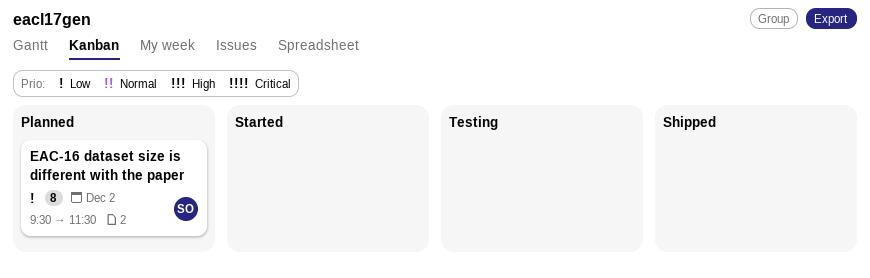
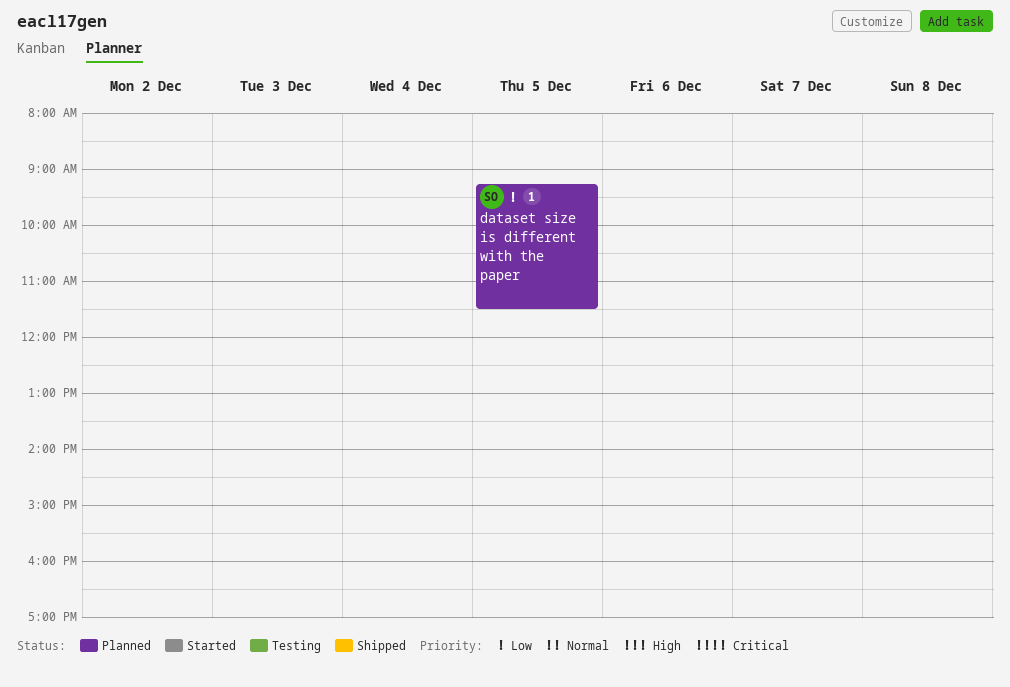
dataset size is different with the paper, estimate: 8 -> 1
dataset size is different with the paper, day: Dec 2 -> Dec 5
dataset size is different with the paper, begins: 09:30 -> 09:15

